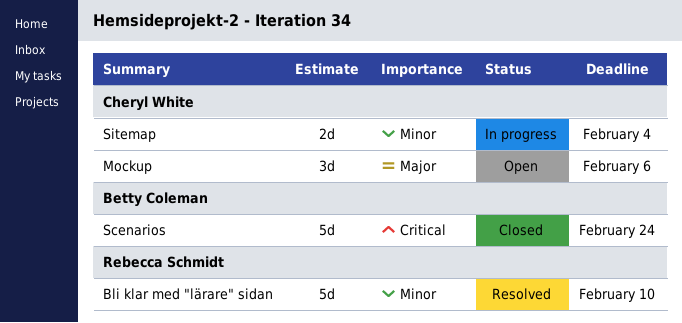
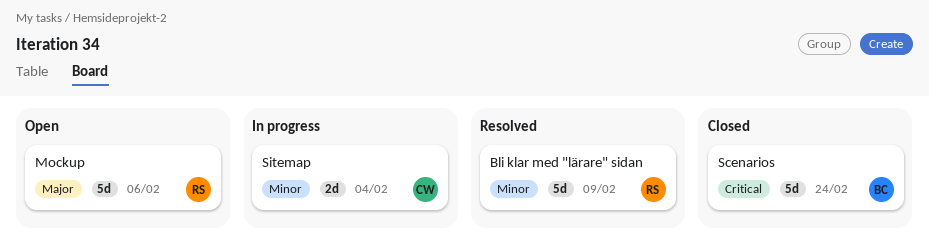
Bli klar med "lärare" sidan, due: Feb 10 -> Feb 9
Mockup, owner: Cheryl White -> Rebecca Schmidt
Mockup, estimate: 3d -> 5d

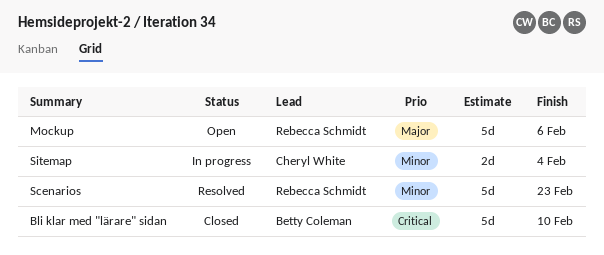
Bli klar med "lärare" sidan, status: Resolved -> Closed
Bli klar med "lärare" sidan, owner: Rebecca Schmidt -> Betty Coleman
Bli klar med "lärare" sidan, priority: Minor -> Critical
Bli klar med "lärare" sidan, due: Feb 9 -> Feb 10
Scenarios, status: Closed -> Resolved
Scenarios, owner: Betty Coleman -> Rebecca Schmidt
Scenarios, priority: Critical -> Minor
Scenarios, due: Feb 24 -> Feb 23

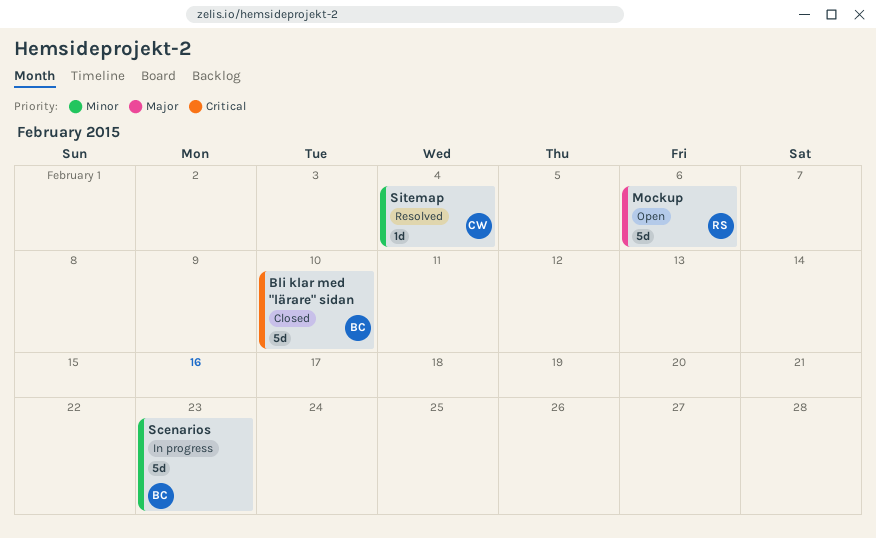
Scenarios, status: Resolved -> In progress
Scenarios, owner: Rebecca Schmidt -> Betty Coleman
Sitemap, status: In progress -> Resolved
Sitemap, estimate: 2d -> 1d

